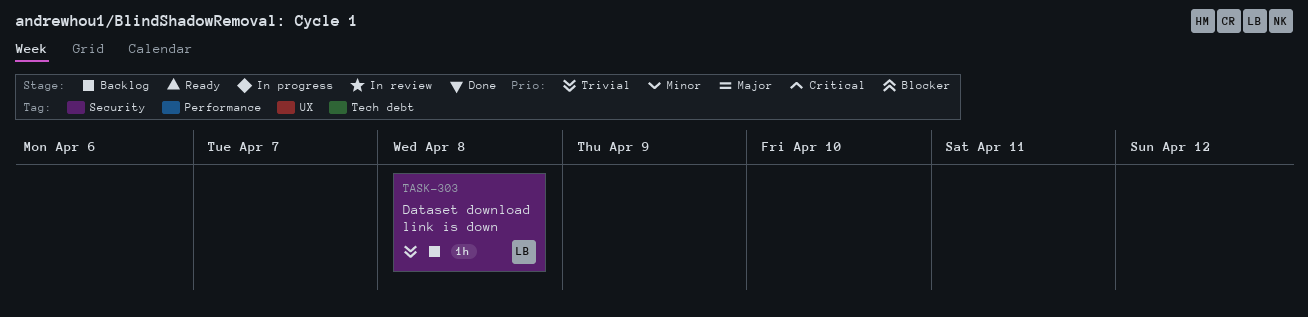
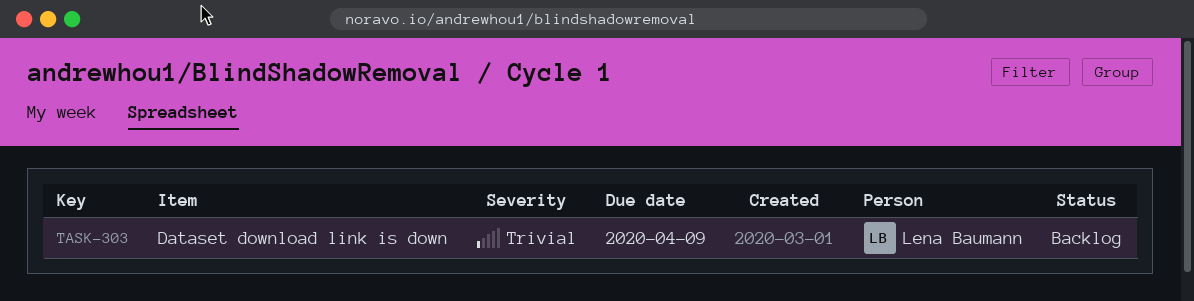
TASK-303, due: Apr 8 -> Apr 9

